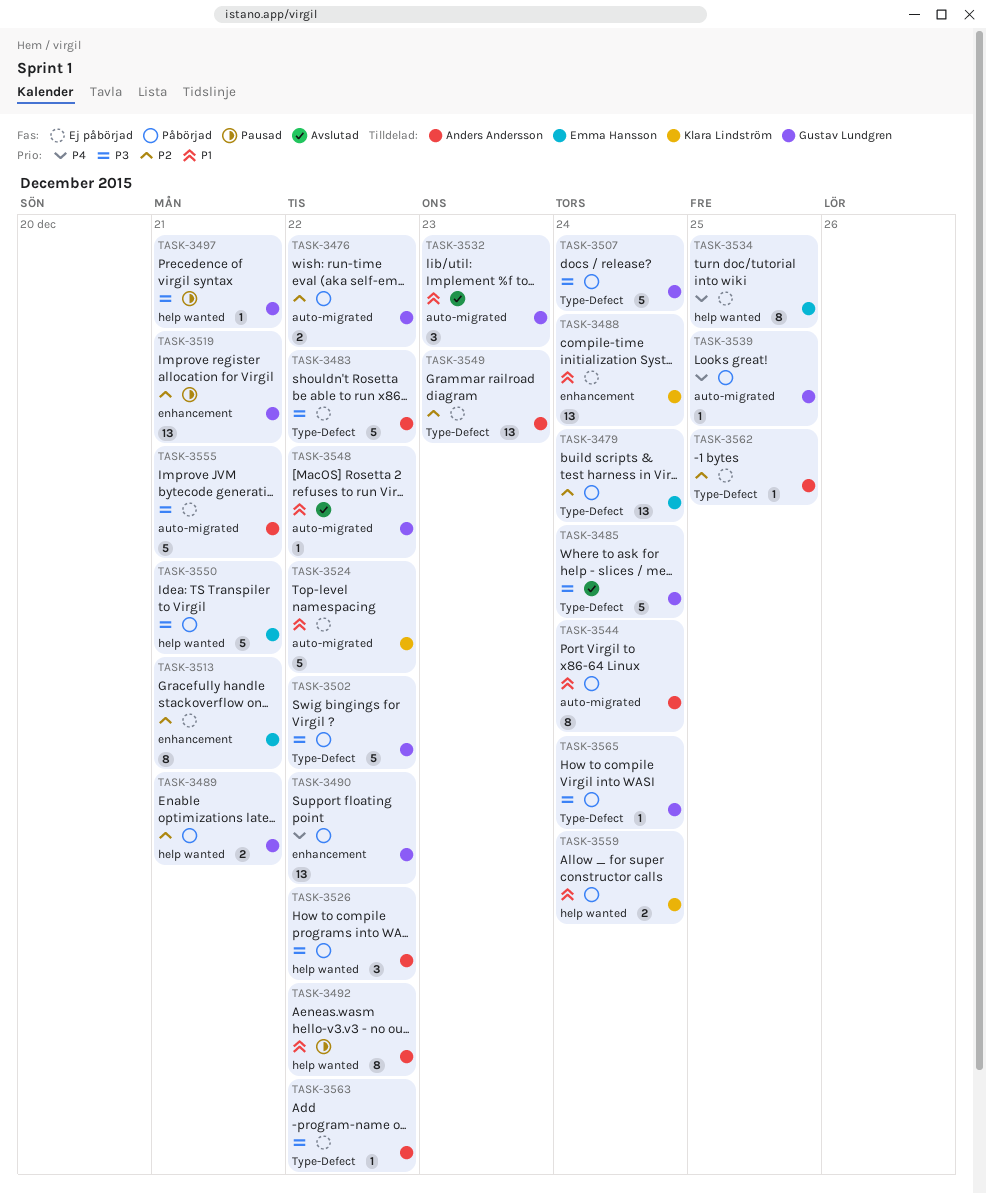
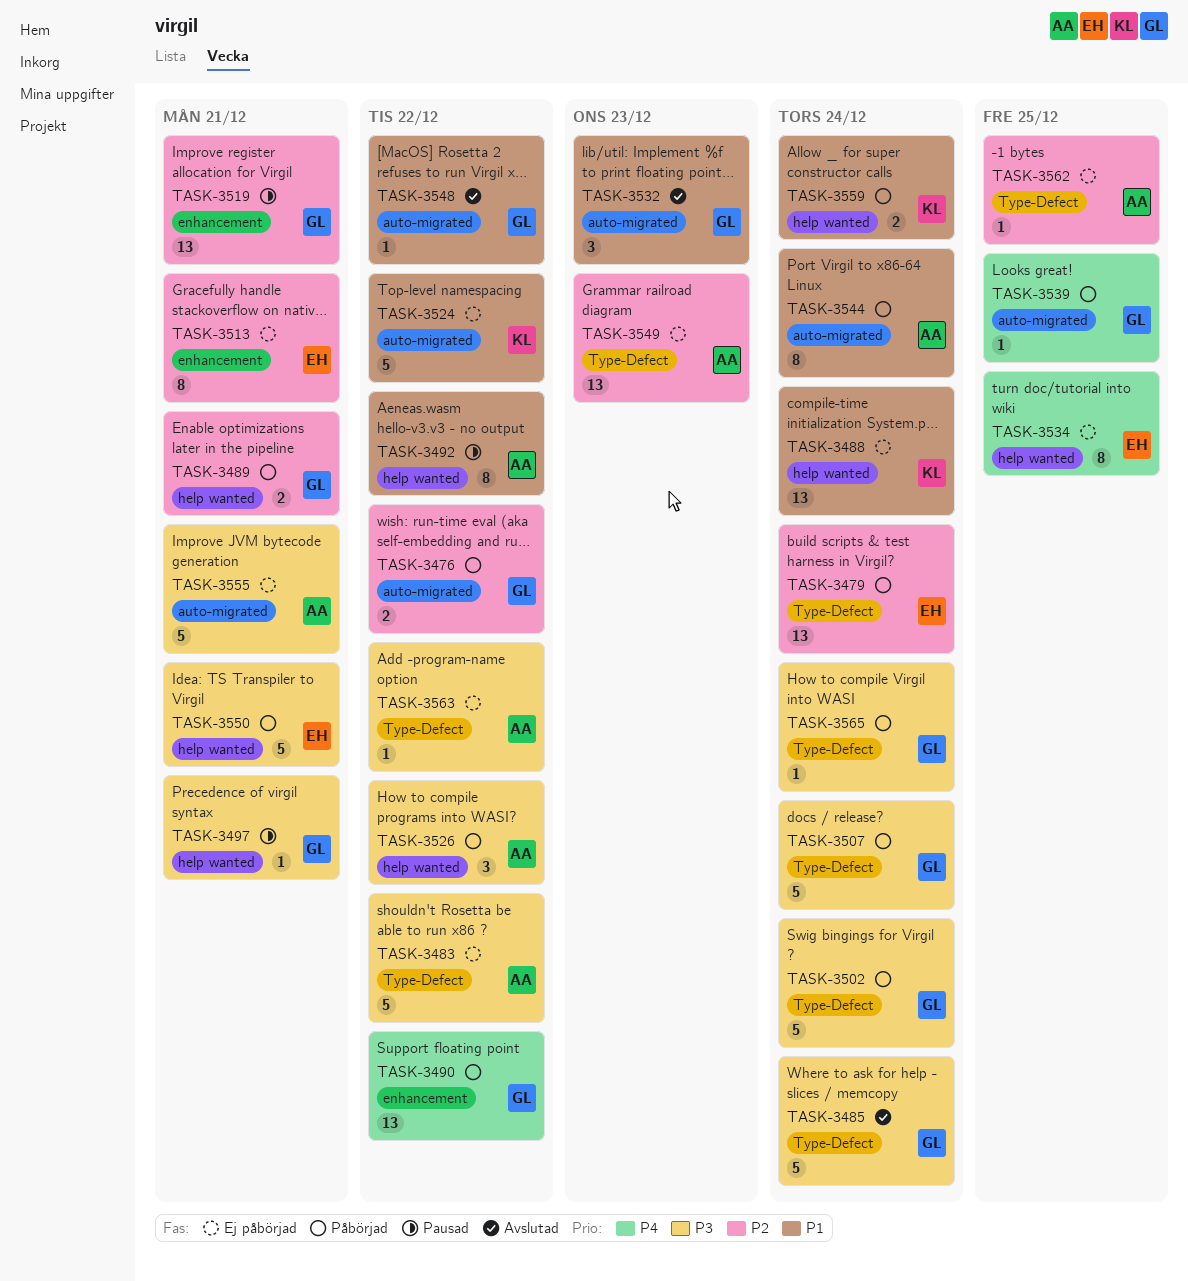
TASK-3488, label: enhancement -> help wanted
TASK-3502, due: Dec 22 -> Dec 24

